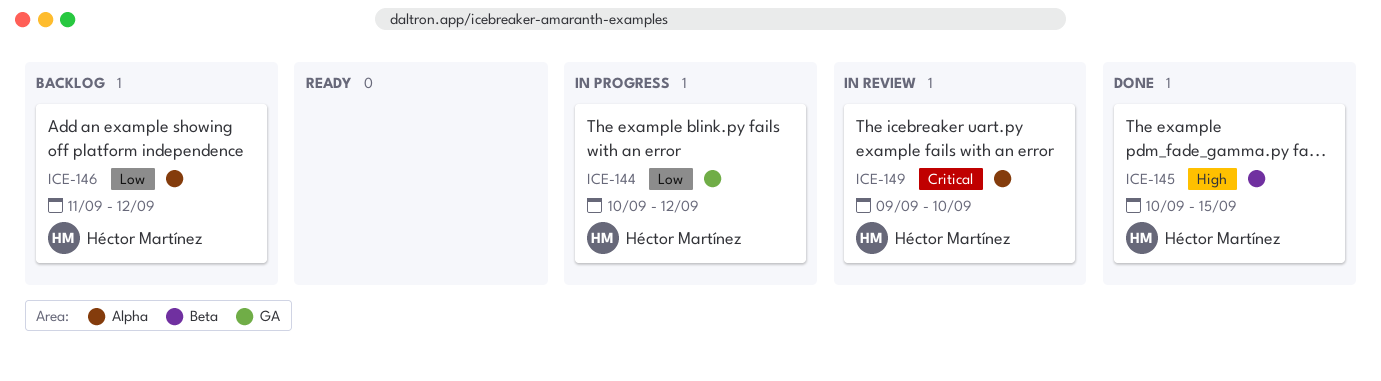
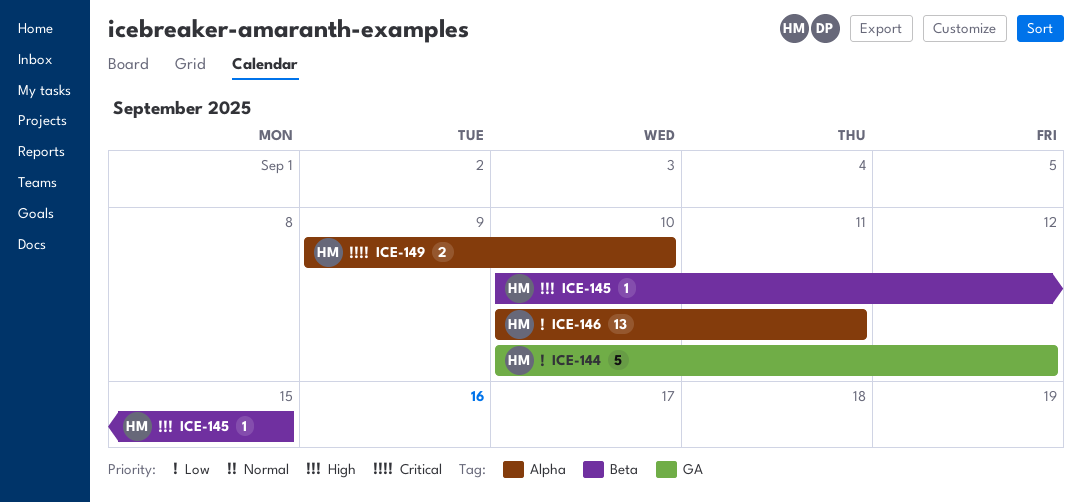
ICE-146, start: Sep 11 -> Sep 10
ICE-146, due: Sep 12 -> Sep 11

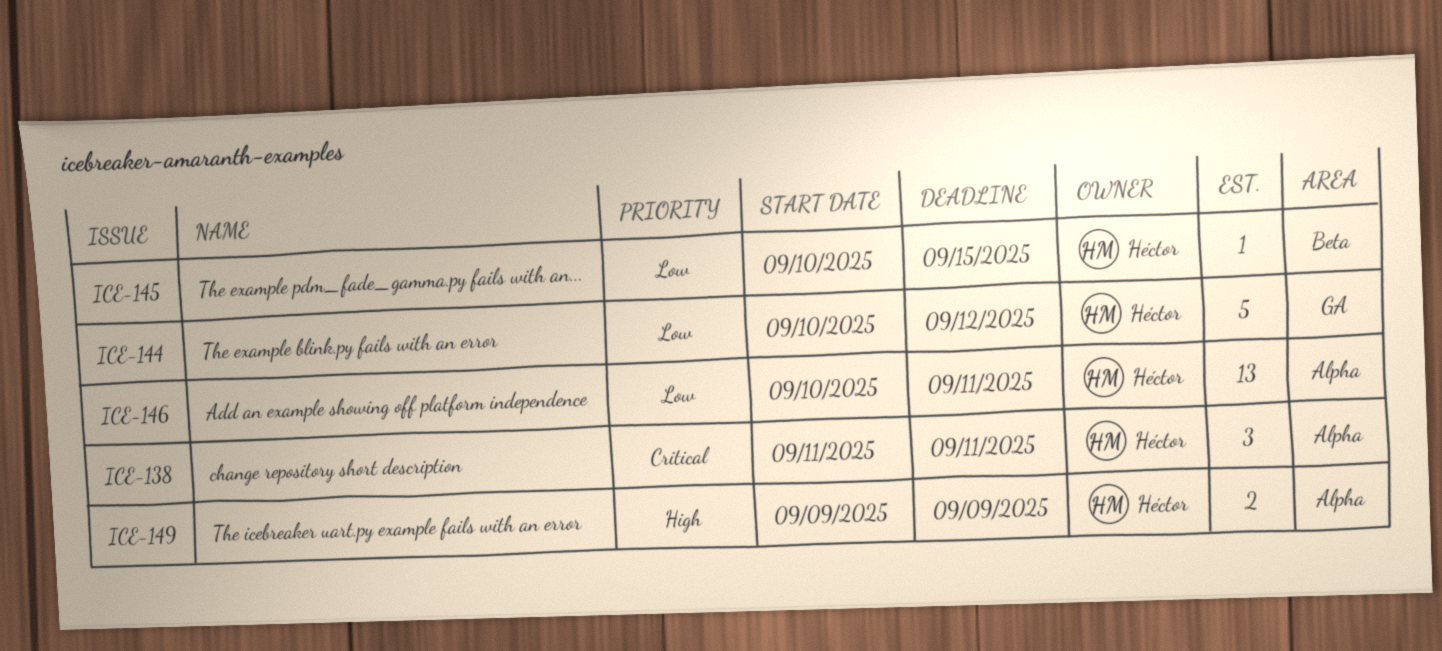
ICE-138: none -> present
ICE-145, priority: High -> Low
ICE-149, priority: Critical -> High
ICE-149, due: Sep 10 -> Sep 9

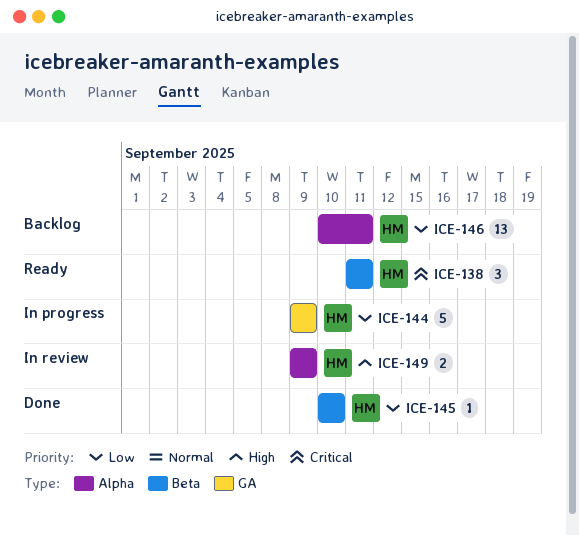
ICE-138, label: Alpha -> Beta
ICE-144, start: Sep 10 -> Sep 9
ICE-144, due: Sep 12 -> Sep 9
ICE-145, due: Sep 15 -> Sep 10

